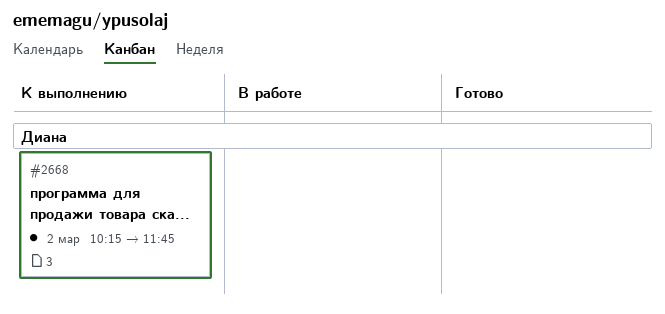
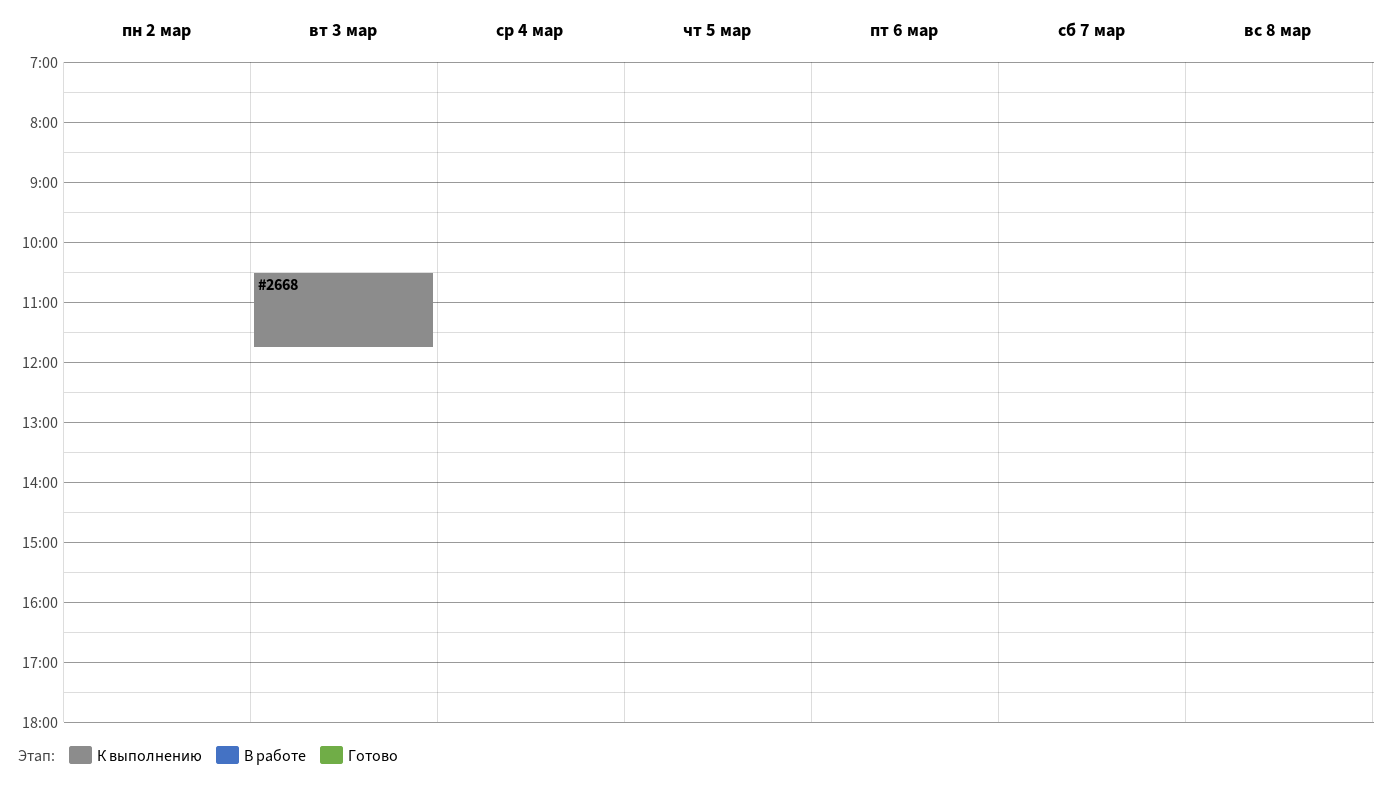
#2668, day: Mar 2 -> Mar 3
#2668, begins: 10:15 -> 10:30

